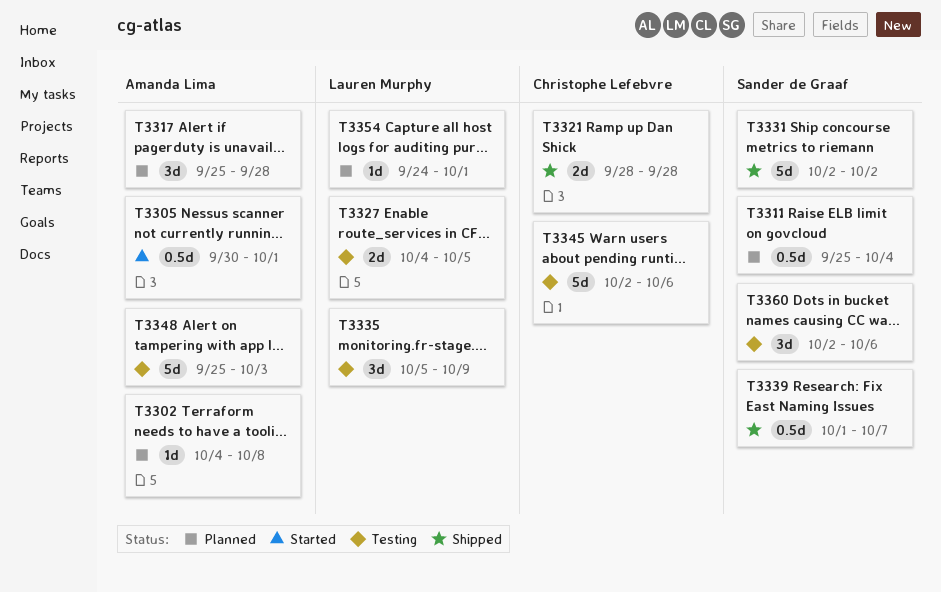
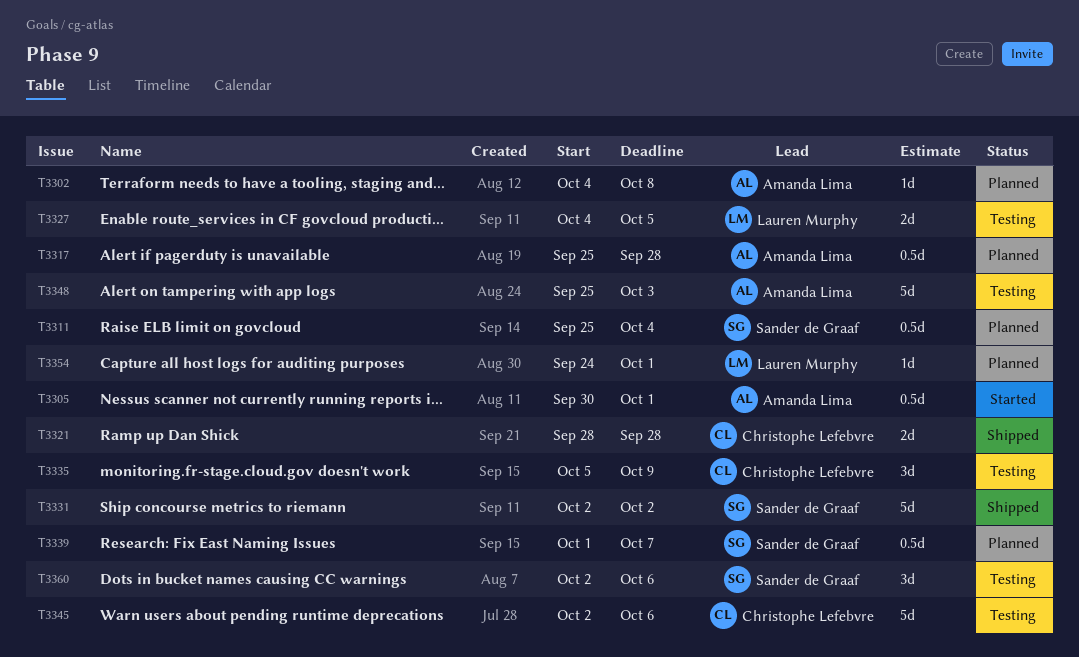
T3317, estimate: 3d -> 0.5d
T3335, owner: Lauren Murphy -> Christophe Lefebvre
T3339, status: Shipped -> Planned

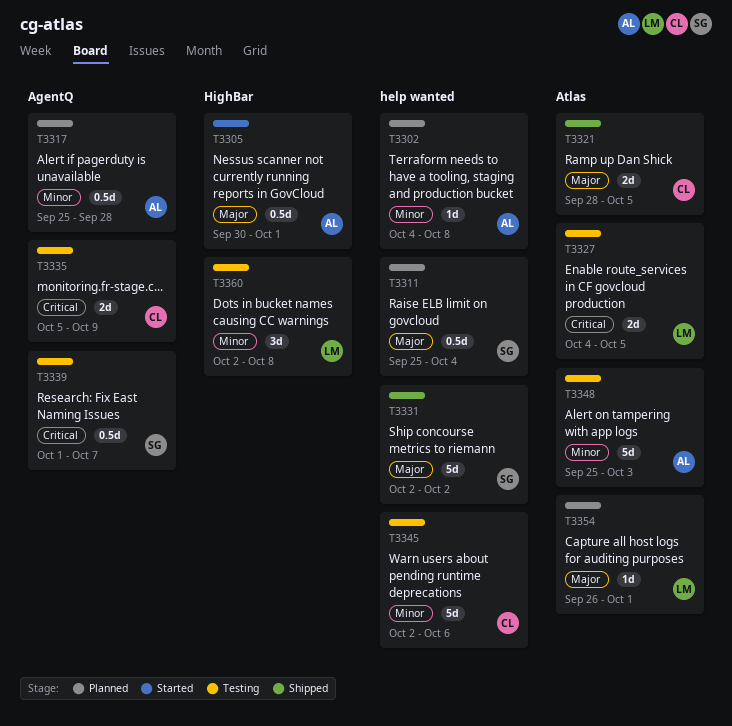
T3321, due: Sep 28 -> Oct 5
T3335, estimate: 3d -> 2d
T3339, status: Planned -> Testing
T3354, start: Sep 24 -> Sep 26
T3360, owner: Sander de Graaf -> Lauren Murphy
T3360, due: Oct 6 -> Oct 8

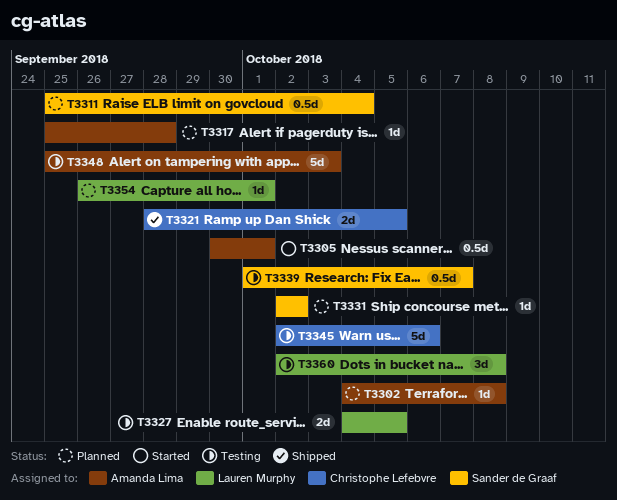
T3317, estimate: 0.5d -> 1d
T3331, status: Shipped -> Planned
T3331, estimate: 5d -> 1d
T3335: present -> none

